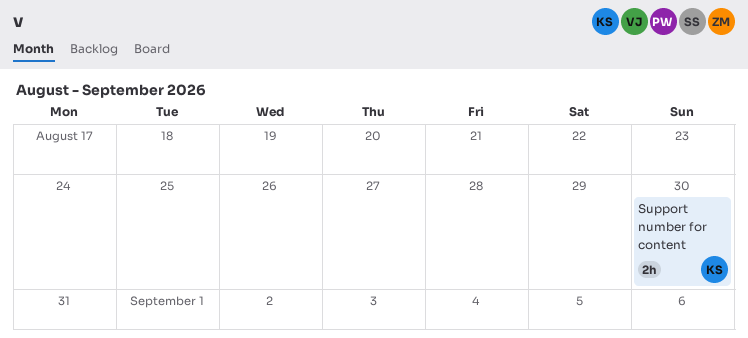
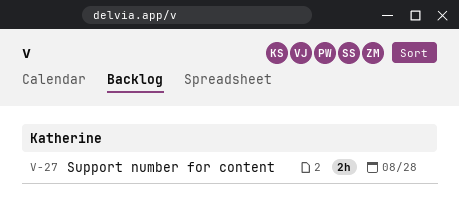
Support number for content, due: Aug 30 -> Aug 28

